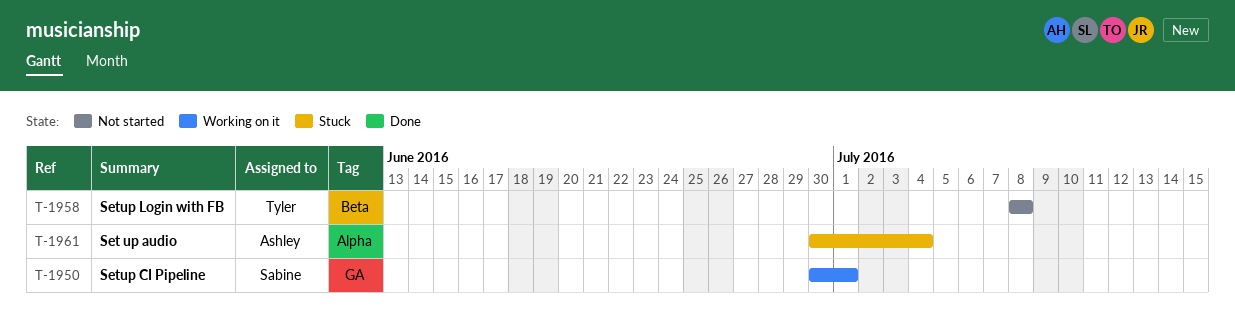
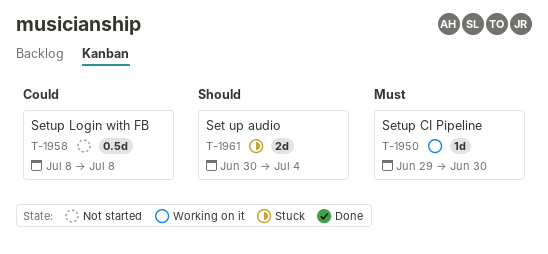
T-1950, start: Jun 30 -> Jun 29
T-1950, due: Jul 1 -> Jun 30

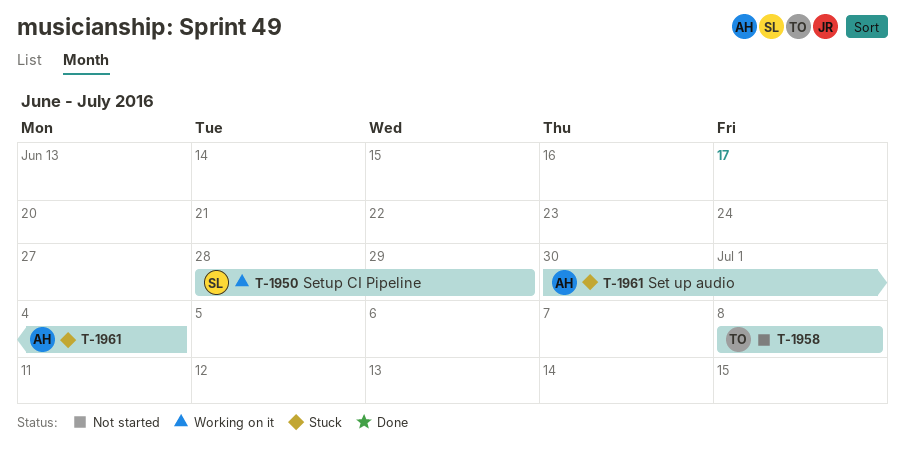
T-1950, start: Jun 29 -> Jun 28
T-1950, due: Jun 30 -> Jun 29

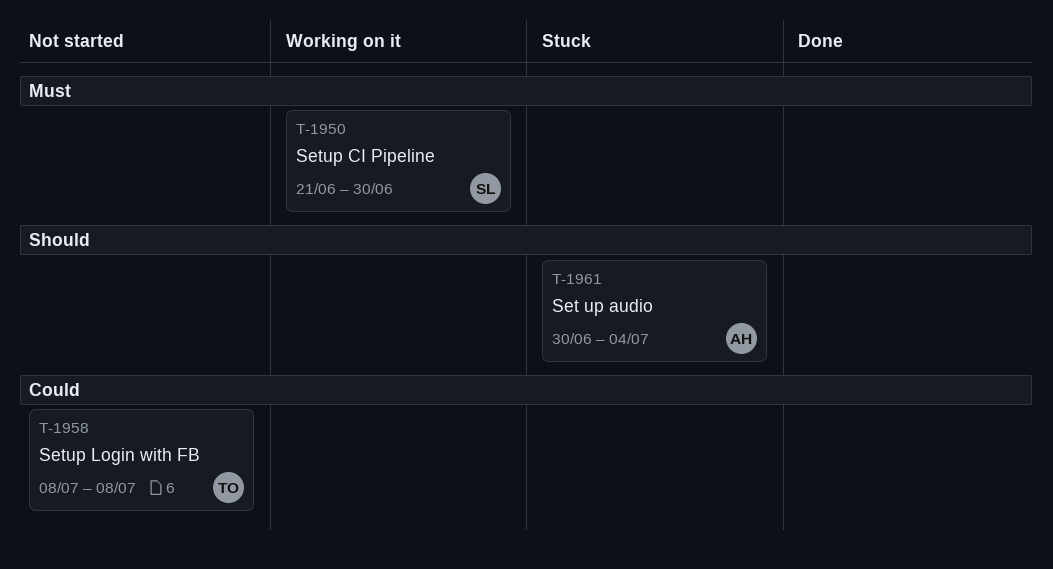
T-1950, start: Jun 28 -> Jun 21
T-1950, due: Jun 29 -> Jun 30

